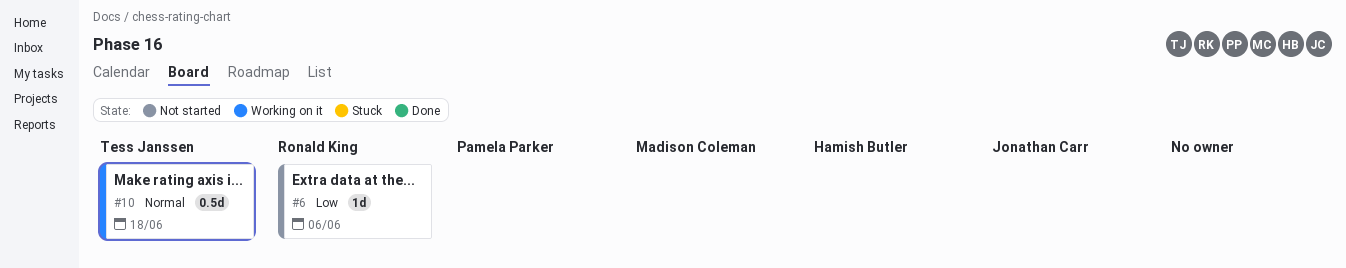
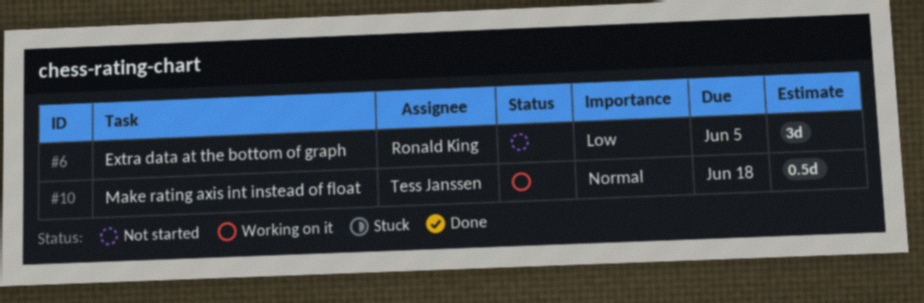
#6, estimate: 1d -> 3d
#6, due: Jun 6 -> Jun 5

